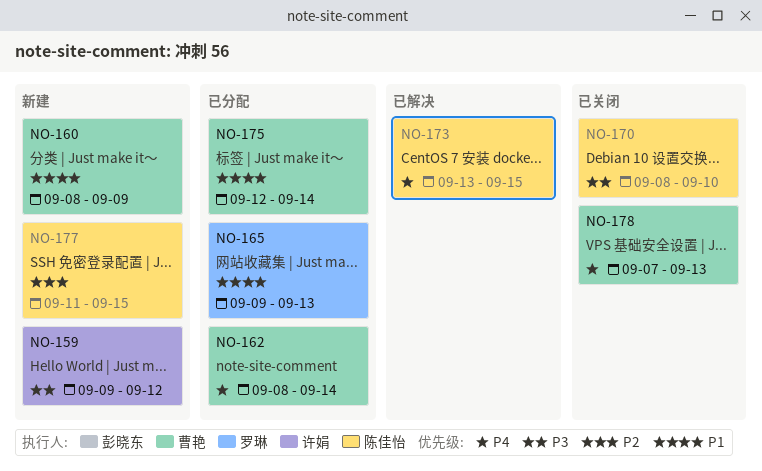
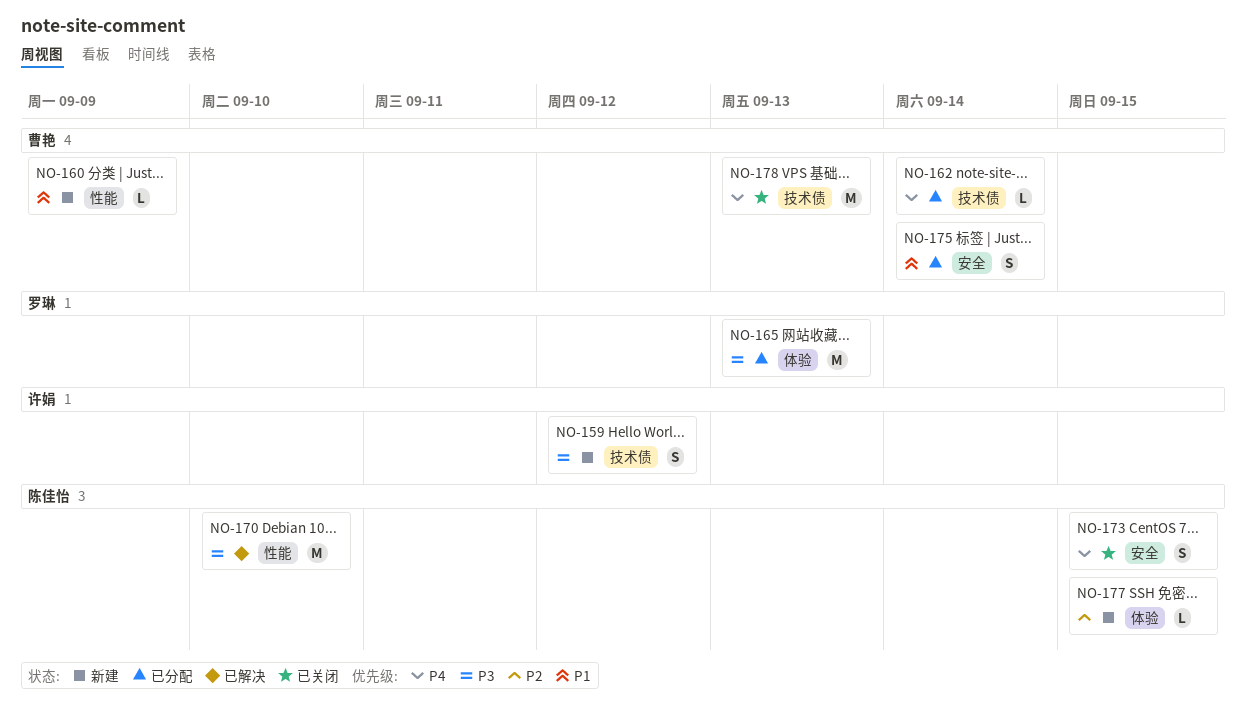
NO-165, priority: P1 -> P3
NO-170, status: 已关闭 -> 已解决
NO-173, status: 已解决 -> 已关闭

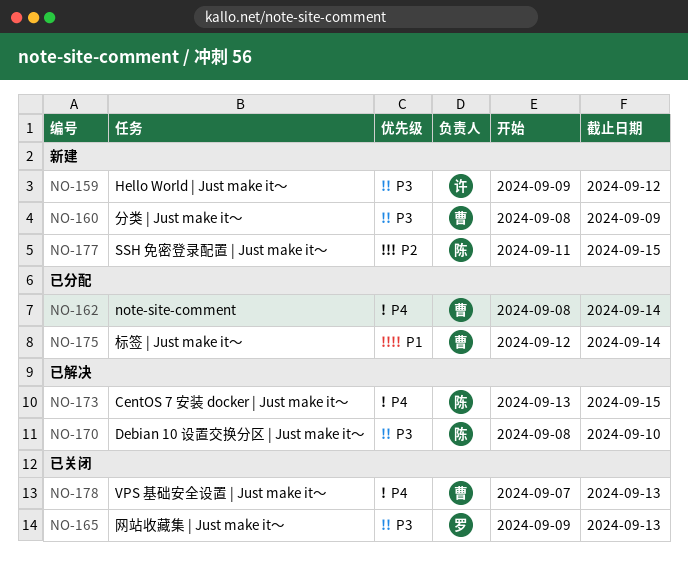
NO-160, priority: P1 -> P3
NO-165, status: 已分配 -> 已关闭
NO-173, status: 已关闭 -> 已解决

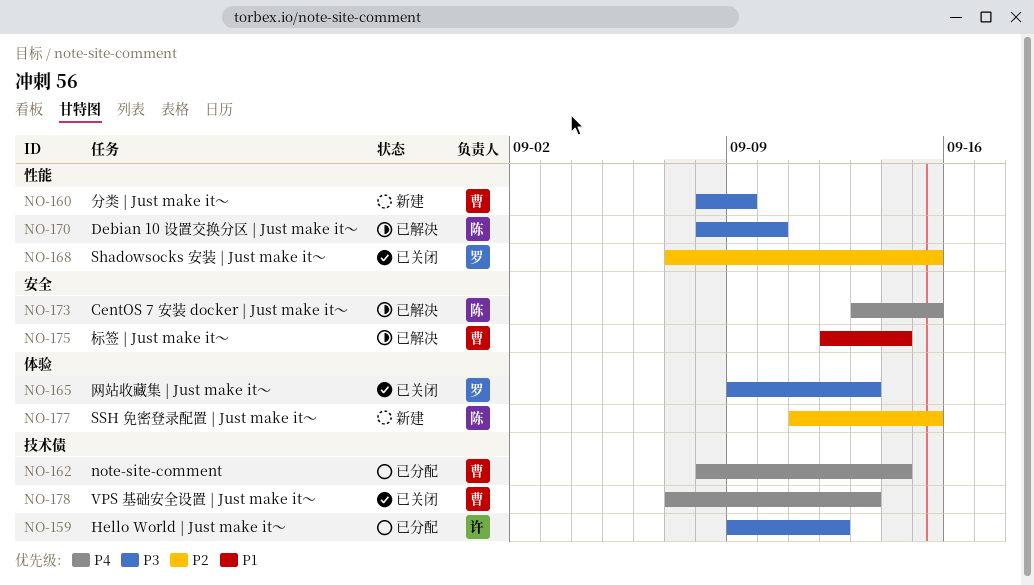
NO-159, status: 新建 -> 已分配
NO-168: none -> present
NO-175, status: 已分配 -> 已解决

